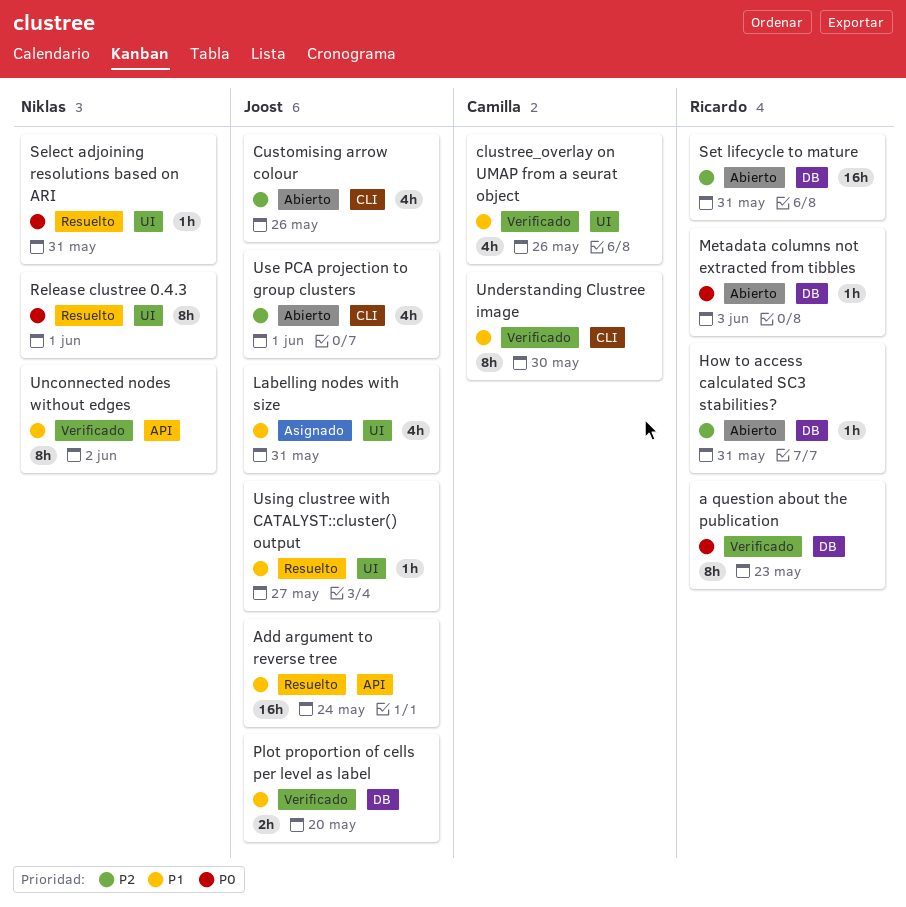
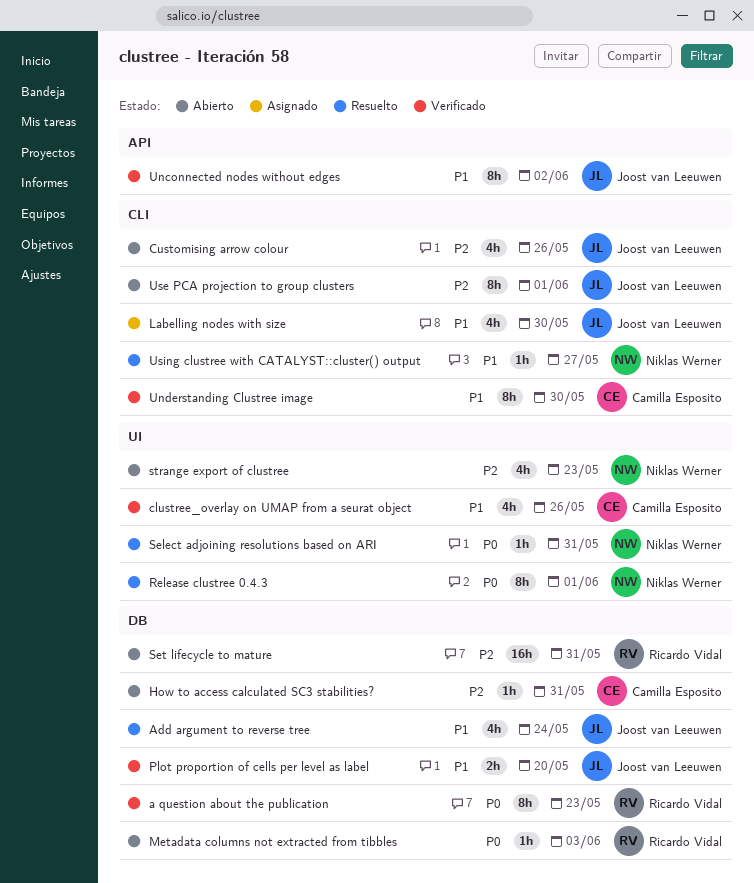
Add argument to reverse tree, label: API -> DB
Add argument to reverse tree, estimate: 16h -> 4h
How to access calculated SC3 stabilities?, owner: Ricardo Vidal -> Camilla Esposito
Labelling nodes with size, label: UI -> CLI
Labelling nodes with size, due: May 31 -> May 30
strange export of clustree: none -> present
Unconnected nodes without edges, owner: Niklas Werner -> Joost van Leeuwen
Use PCA projection to group clusters, estimate: 4h -> 8h
Using clustree with CATALYST::cluster() output, owner: Joost van Leeuwen -> Niklas Werner
Using clustree with CATALYST::cluster() output, label: UI -> CLI

